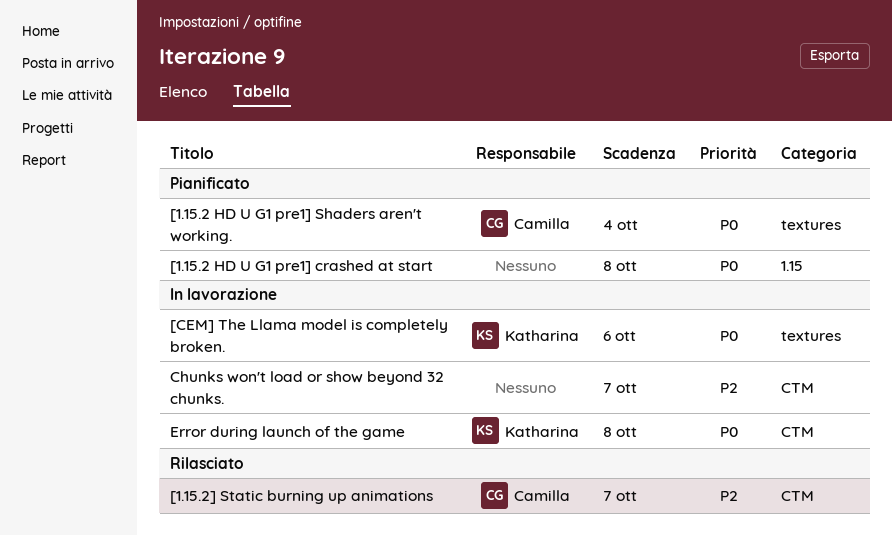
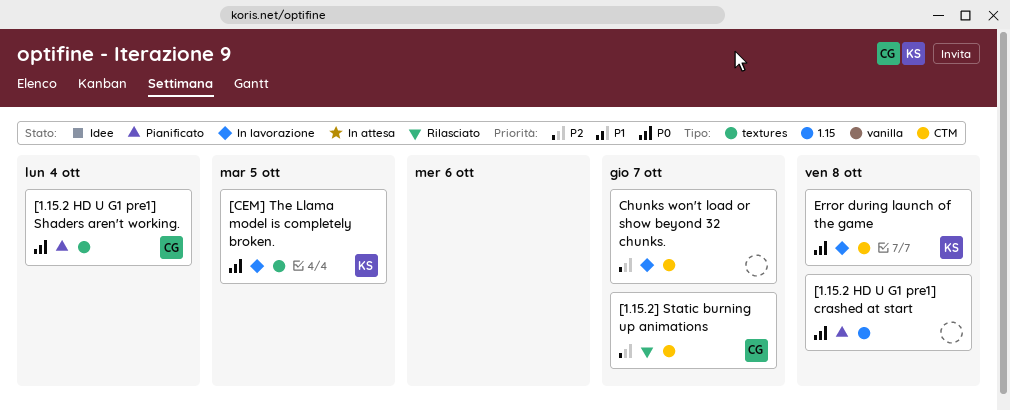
[CEM] The Llama model is completely broken., due: Oct 6 -> Oct 5

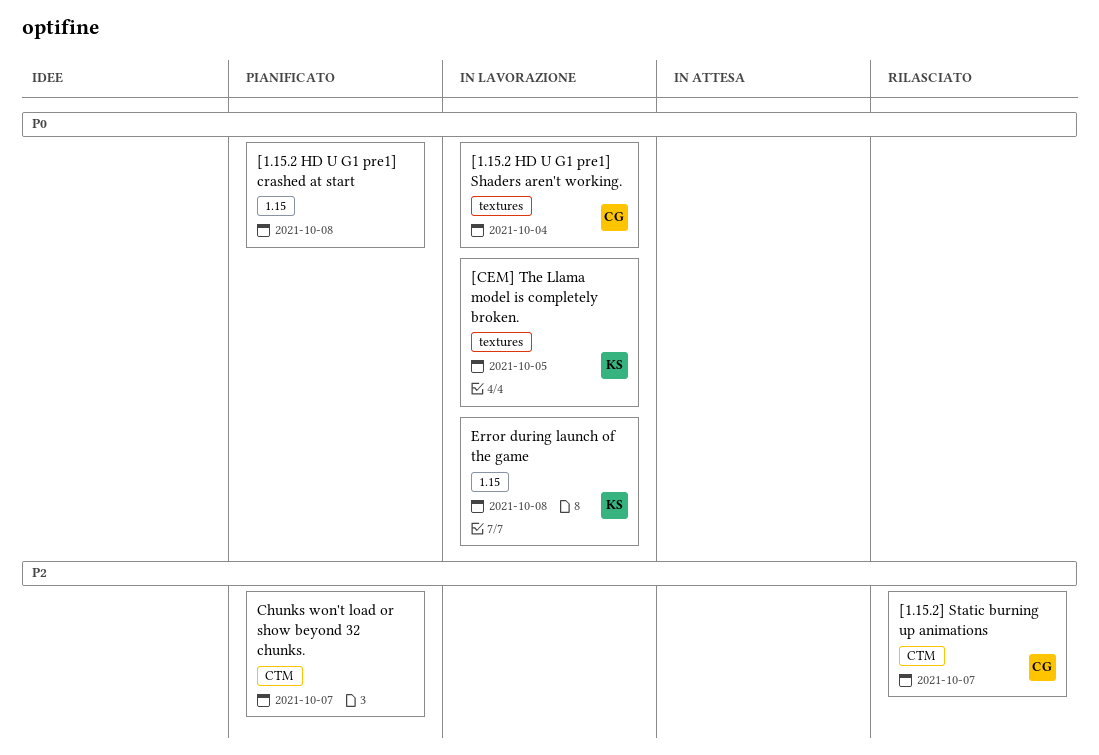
[1.15.2 HD U G1 pre1] Shaders aren't working., status: Pianificato -> In lavorazione
Chunks won't load or show beyond 32 chunks., status: In lavorazione -> Pianificato
Error during launch of the game, label: CTM -> 1.15

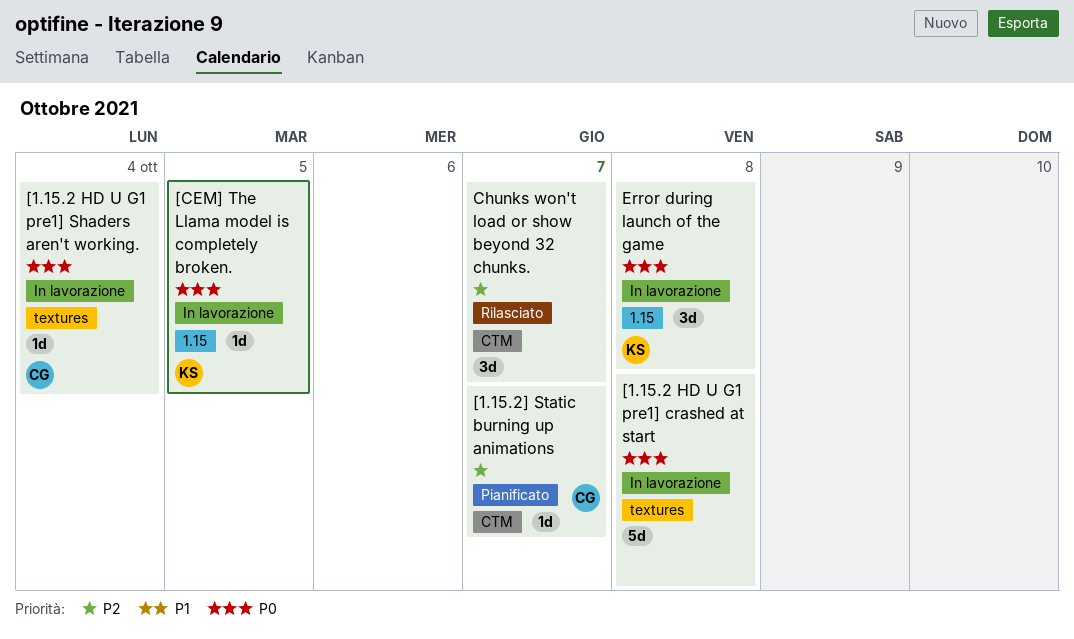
[1.15.2 HD U G1 pre1] crashed at start, status: Pianificato -> In lavorazione
[1.15.2 HD U G1 pre1] crashed at start, label: 1.15 -> textures
[1.15.2] Static burning up animations, status: Rilasciato -> Pianificato
[CEM] The Llama model is completely broken., label: textures -> 1.15
Chunks won't load or show beyond 32 chunks., status: Pianificato -> Rilasciato

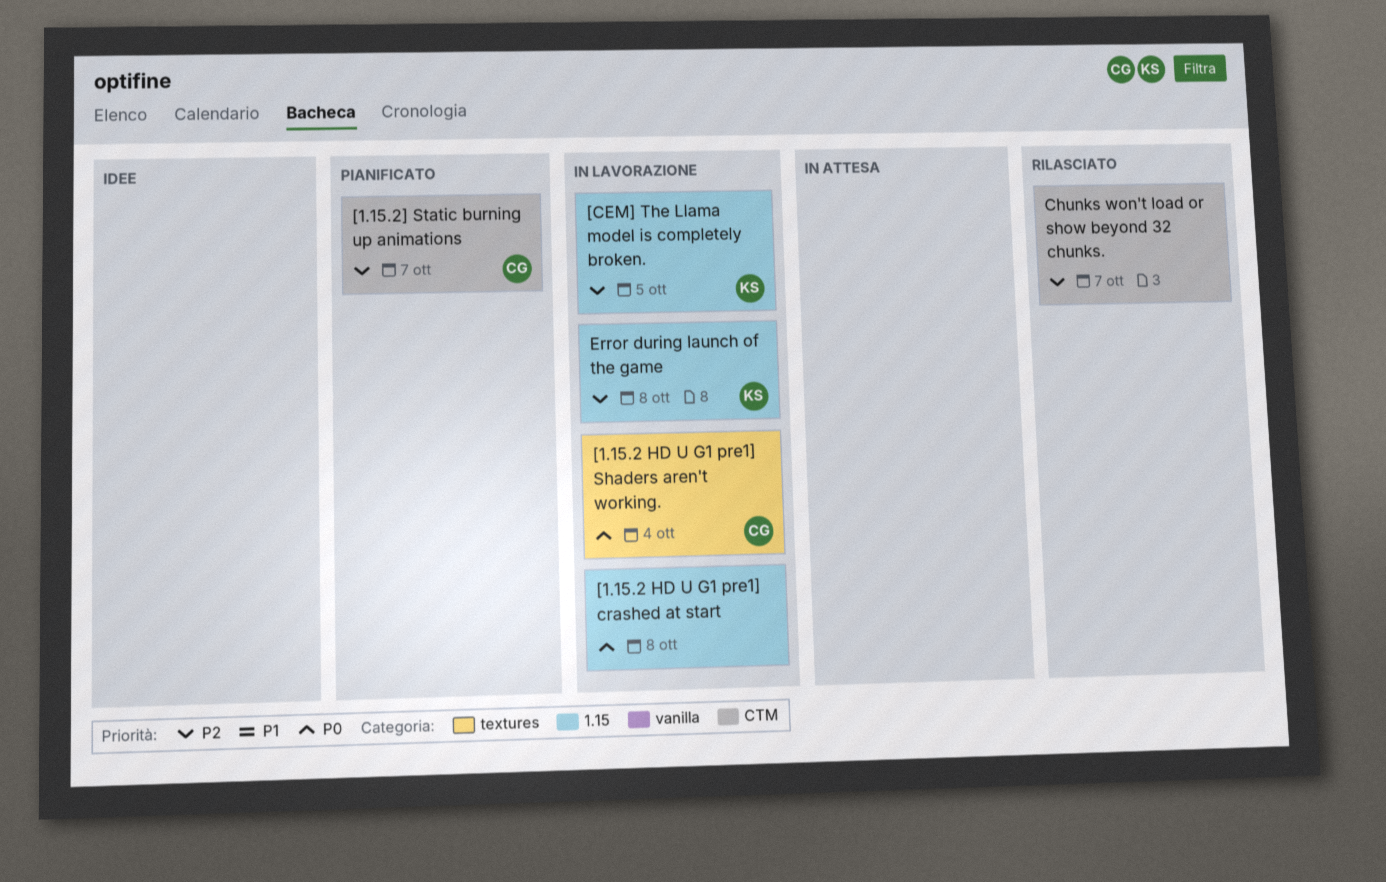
[1.15.2 HD U G1 pre1] crashed at start, label: textures -> 1.15
[CEM] The Llama model is completely broken., priority: P0 -> P2
Error during launch of the game, priority: P0 -> P2

